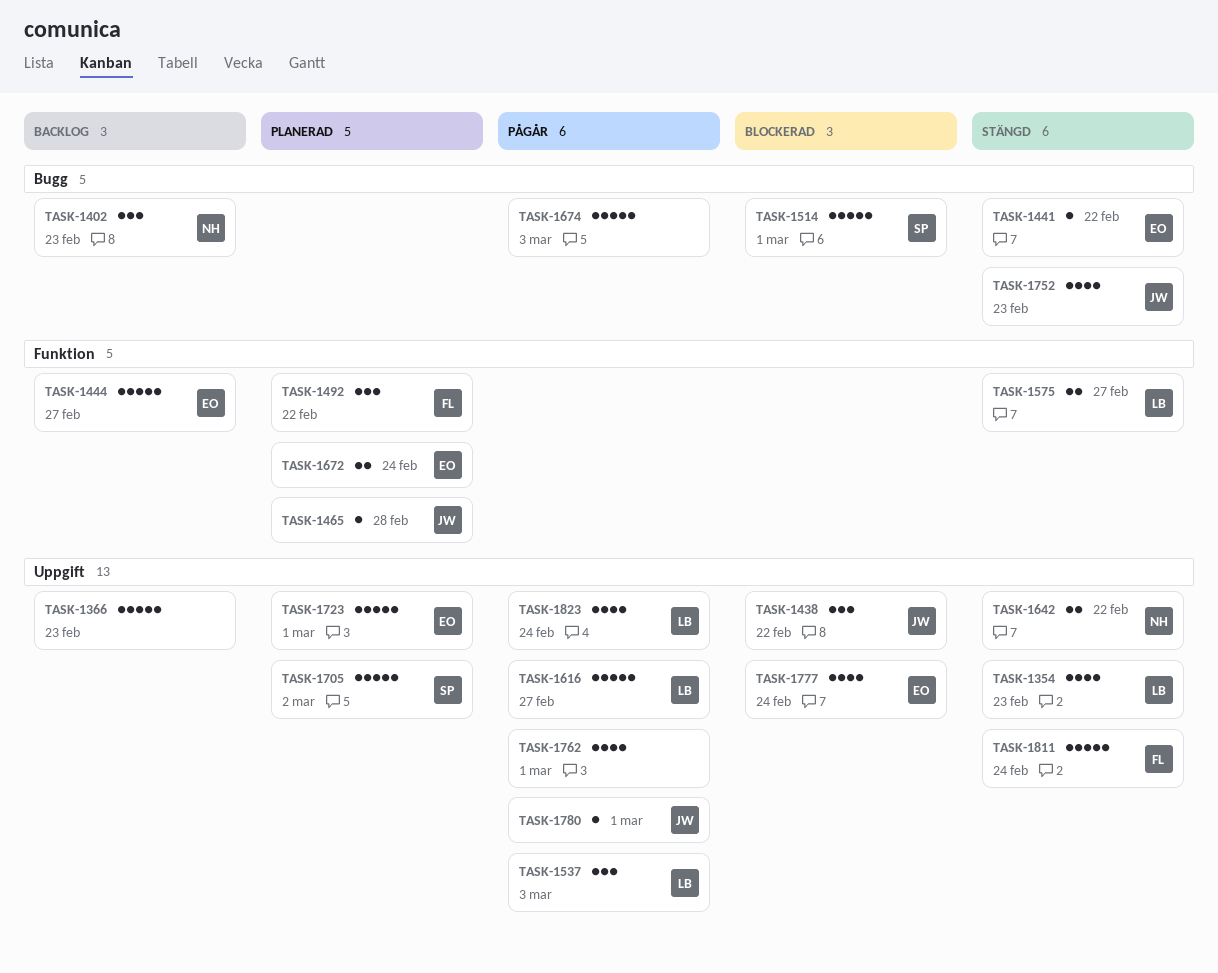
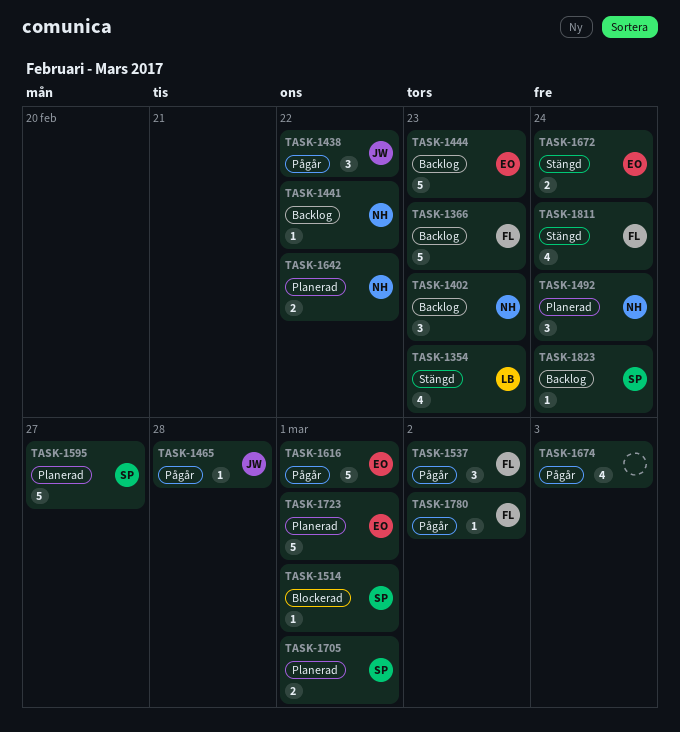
TASK-1366, owner: none -> FL
TASK-1438, status: Blockerad -> Pågår
TASK-1441, status: Stängd -> Backlog
TASK-1441, owner: EO -> NH
TASK-1444, due: Feb 27 -> Feb 23
TASK-1465, status: Planerad -> Pågår
TASK-1492, owner: FL -> NH
TASK-1492, due: Feb 22 -> Feb 24
TASK-1514, estimate: 5 -> 1
TASK-1537, owner: LB -> FL
TASK-1537, due: Mar 3 -> Mar 2
TASK-1575: present -> none
TASK-1595: none -> present
TASK-1616, owner: LB -> EO
TASK-1616, due: Feb 27 -> Mar 1
TASK-1642, status: Stängd -> Planerad
TASK-1672, status: Planerad -> Stängd
TASK-1674, estimate: 5 -> 4
TASK-1705, estimate: 5 -> 2
TASK-1705, due: Mar 2 -> Mar 1
TASK-1752: present -> none
TASK-1762: present -> none
TASK-1777: present -> none
TASK-1780, owner: JW -> FL
TASK-1780, due: Mar 1 -> Mar 2
TASK-1811, estimate: 5 -> 4
TASK-1823, status: Pågår -> Backlog
TASK-1823, owner: LB -> SP
TASK-1823, estimate: 4 -> 1

